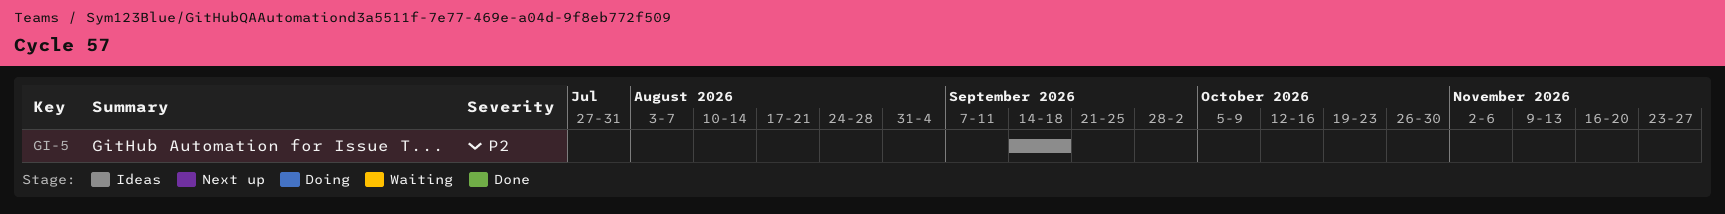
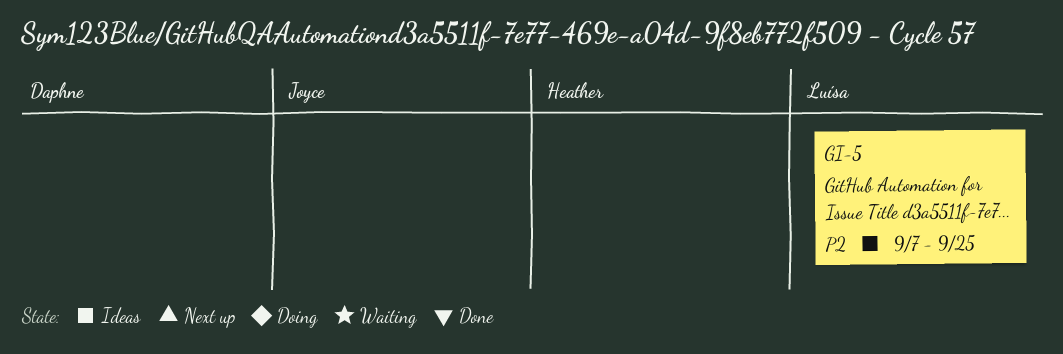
GI-5, start: Sep 14 -> Sep 7
GI-5, due: Sep 18 -> Sep 25

